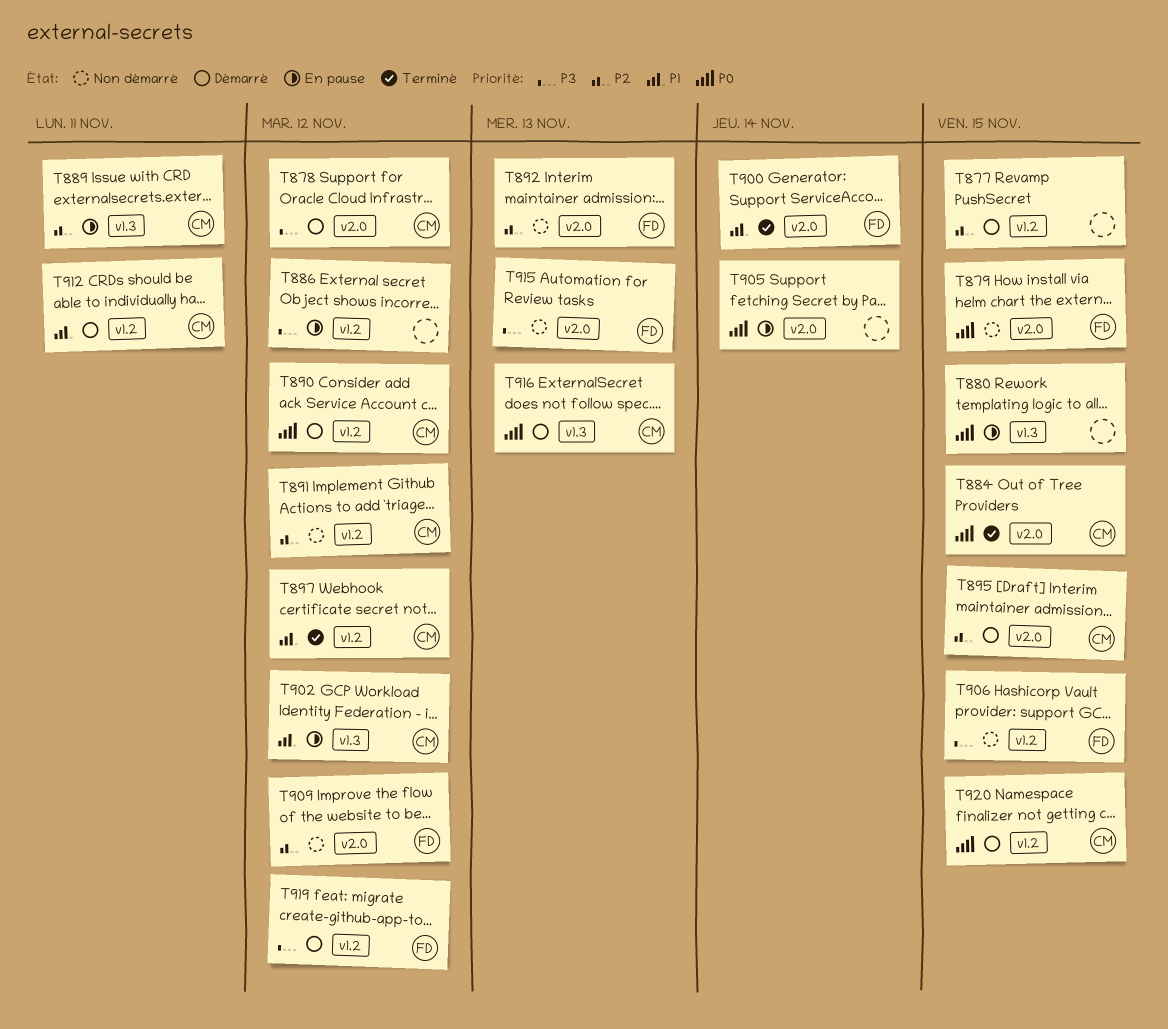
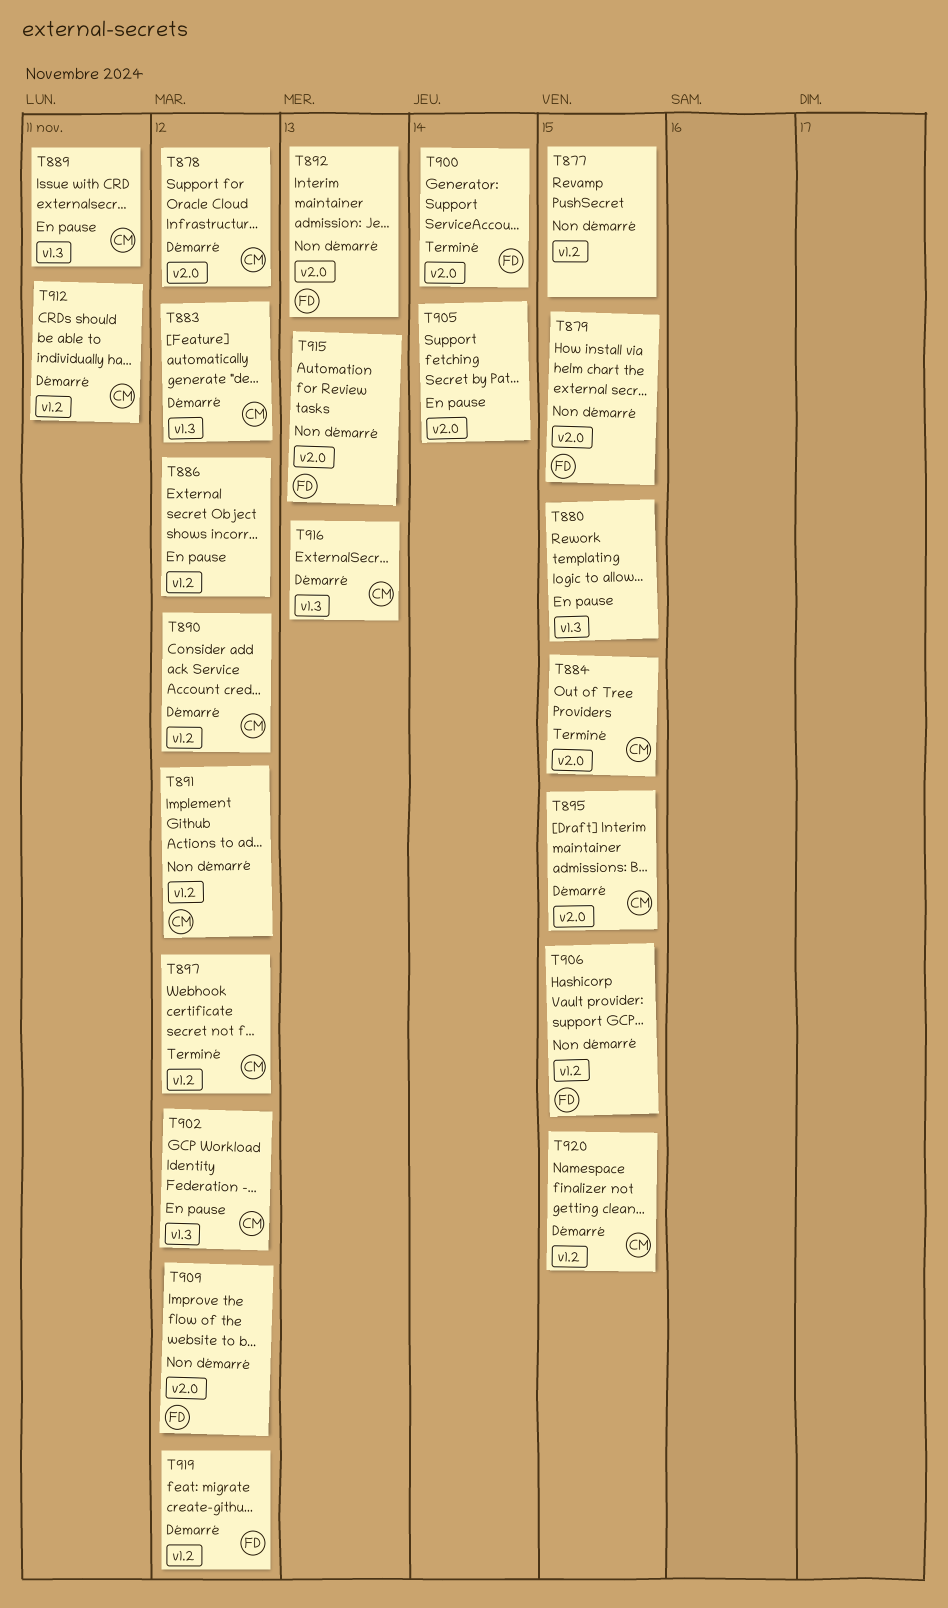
T877, status: Démarré -> Non démarré
T883: none -> present

